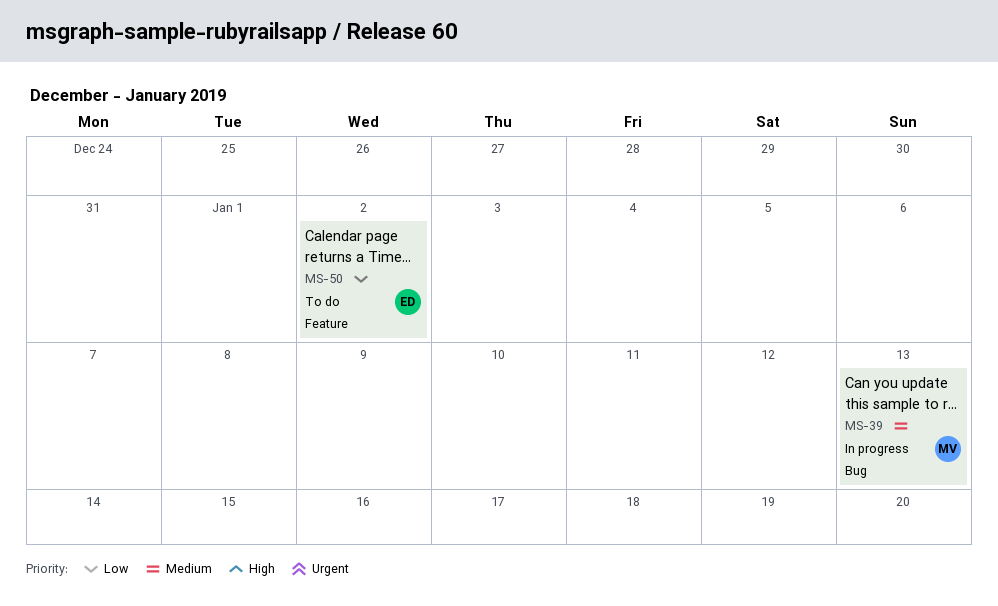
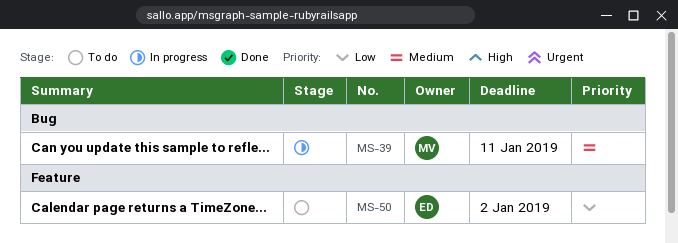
MS-39, due: Jan 13 -> Jan 11

